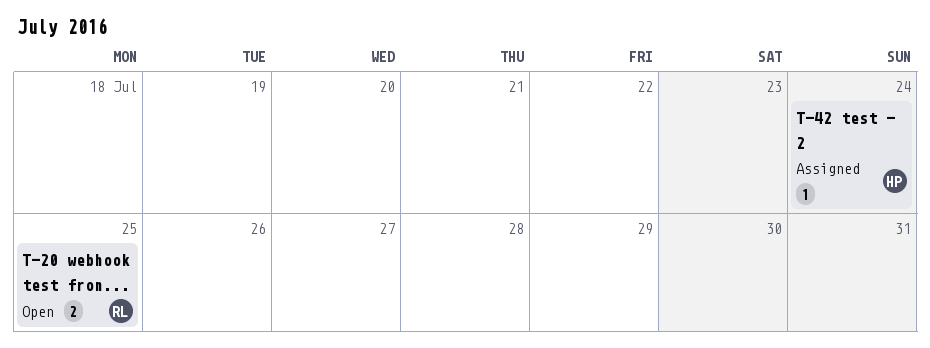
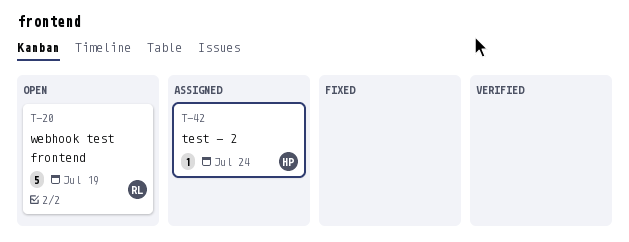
T-20, estimate: 2 -> 5
T-20, due: Jul 25 -> Jul 19

